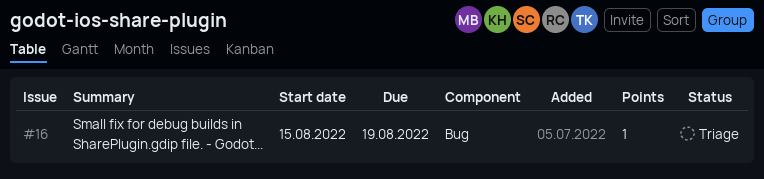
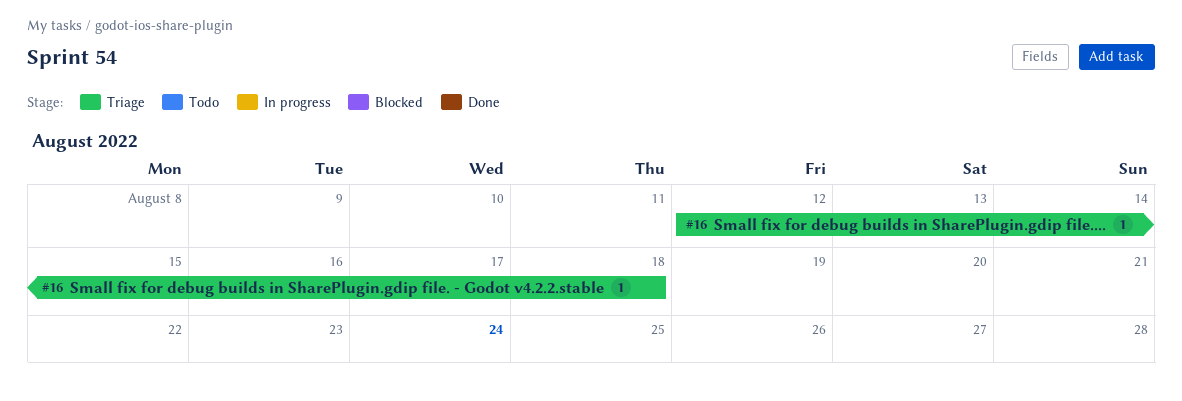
#16, start: Aug 15 -> Aug 12
#16, due: Aug 19 -> Aug 18

